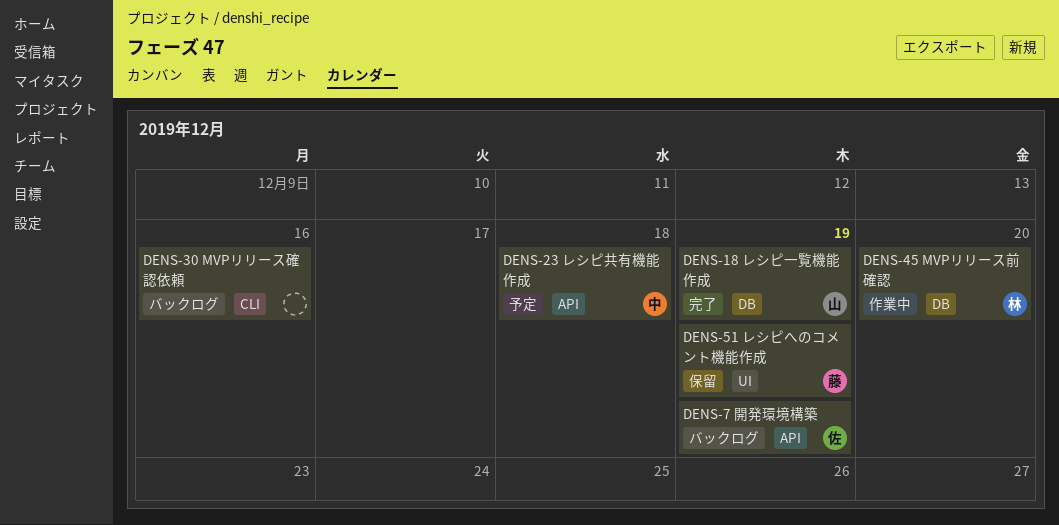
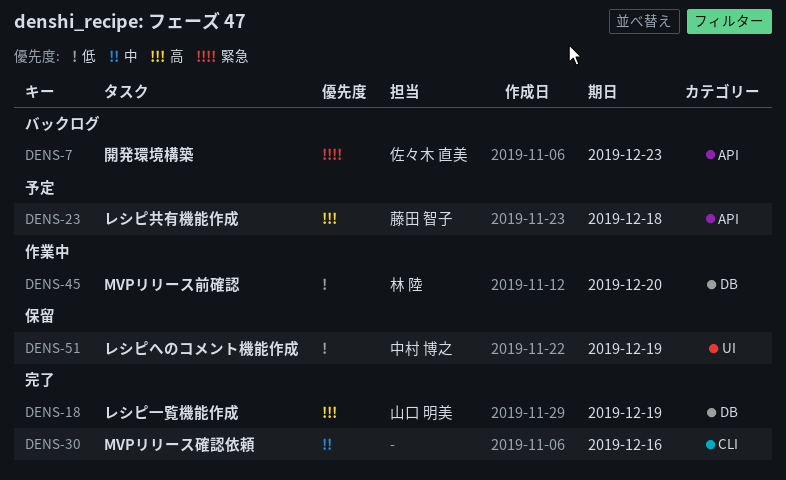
DENS-7, due: Dec 19 -> Dec 23
DENS-23, owner: 中村 博之 -> 藤田 智子
DENS-30, status: バックログ -> 完了
DENS-51, owner: 藤田 智子 -> 中村 博之

